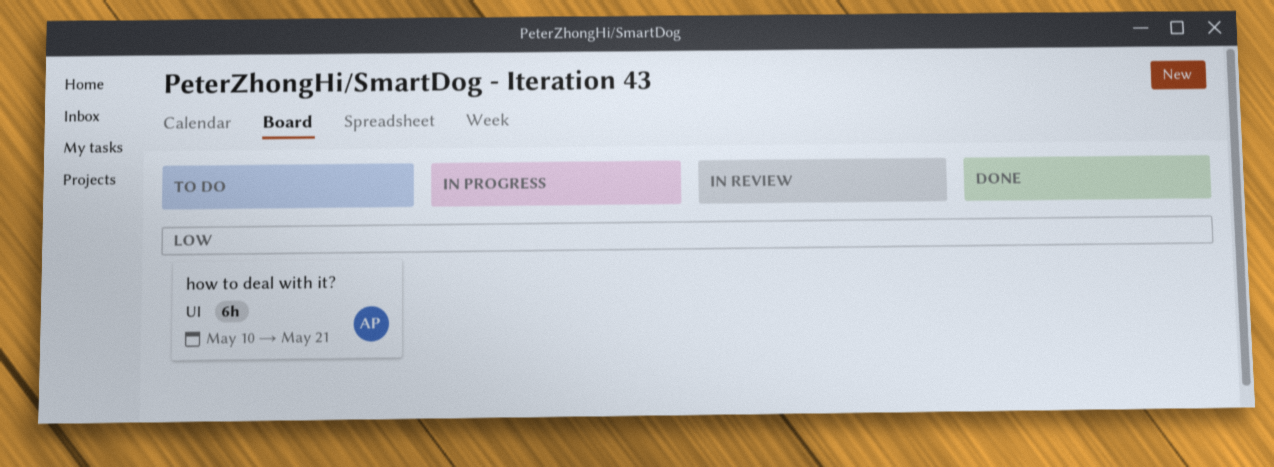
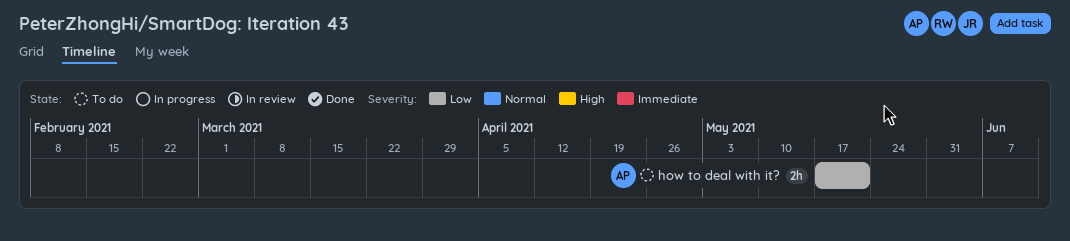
how to deal with it?, estimate: 6h -> 2h
how to deal with it?, start: May 10 -> May 17

